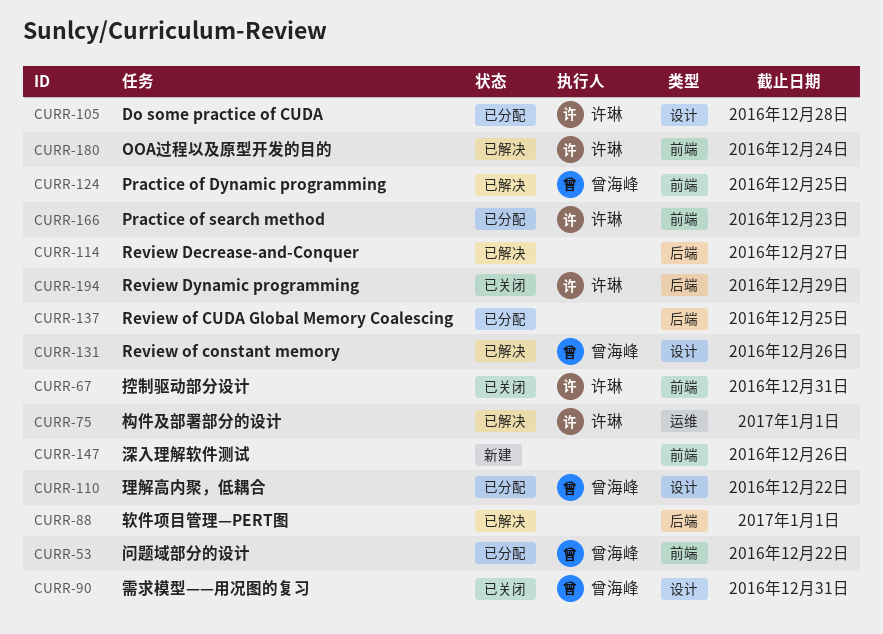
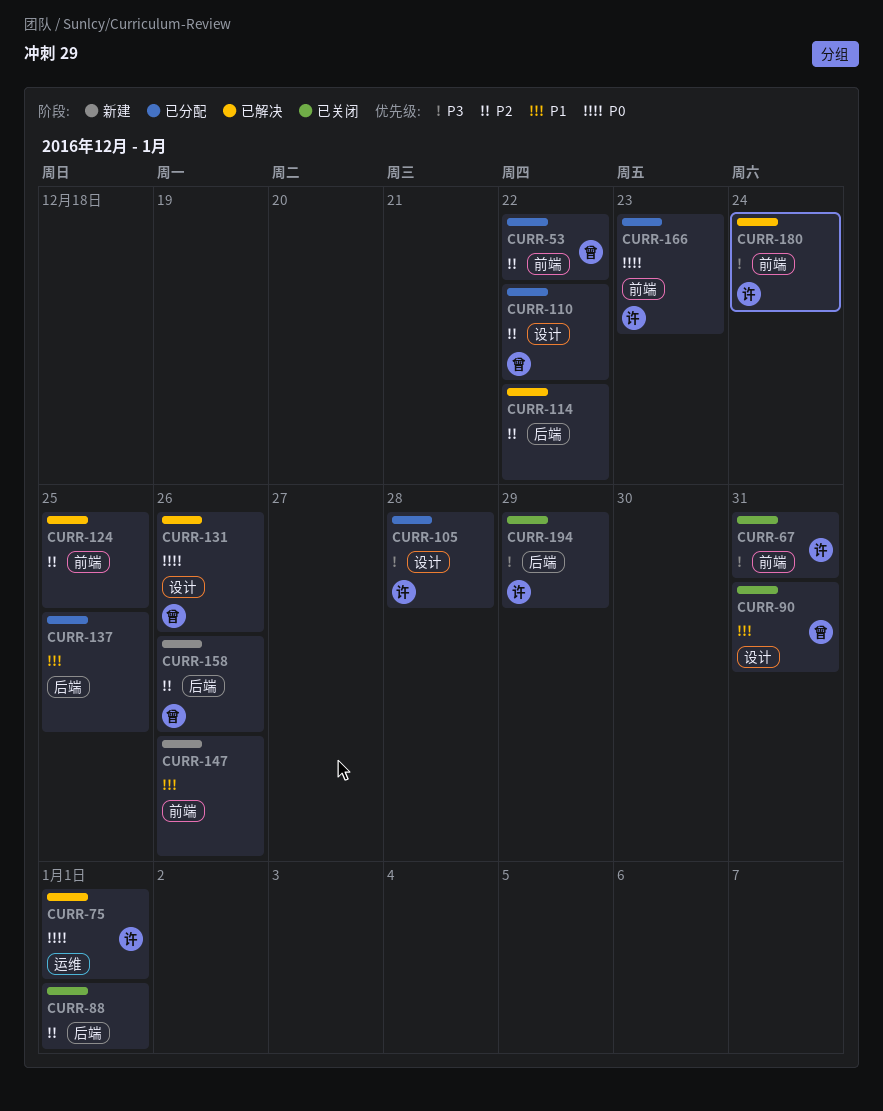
CURR-88, status: 已解决 -> 已关闭
CURR-114, due: Dec 27 -> Dec 22
CURR-124, owner: 曾海峰 -> none
CURR-158: none -> present

